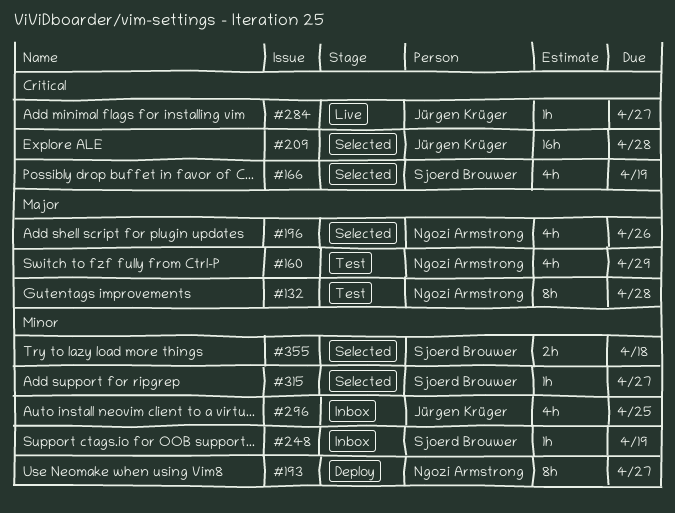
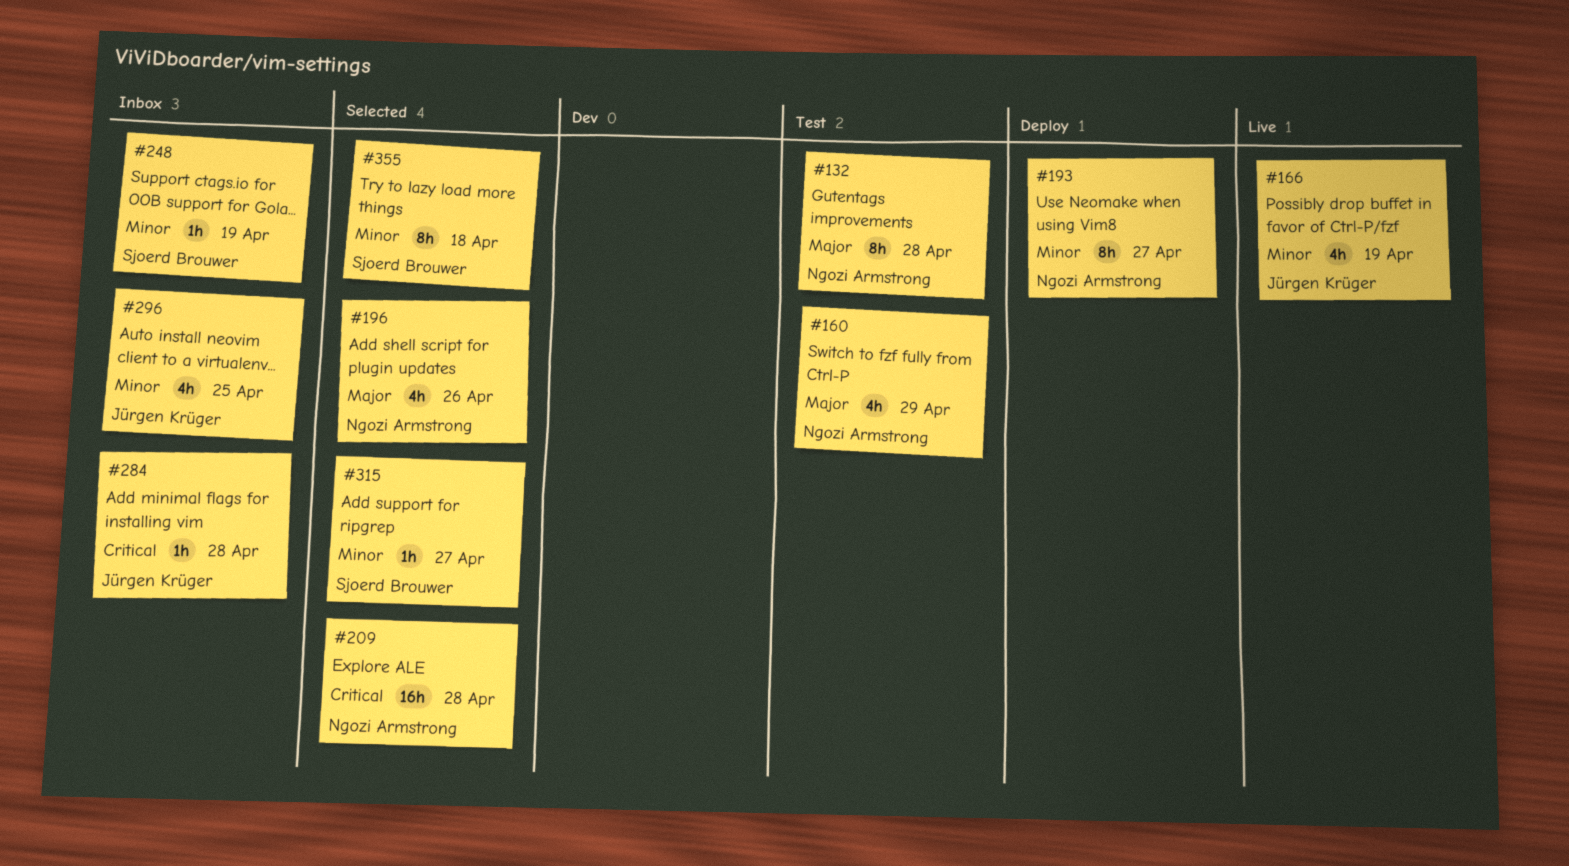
#166, status: Selected -> Live
#166, owner: Sjoerd Brouwer -> Jürgen Krüger
#166, priority: Critical -> Minor
#209, owner: Jürgen Krüger -> Ngozi Armstrong
#284, status: Live -> Inbox
#284, due: Apr 27 -> Apr 28
#355, estimate: 2h -> 8h

